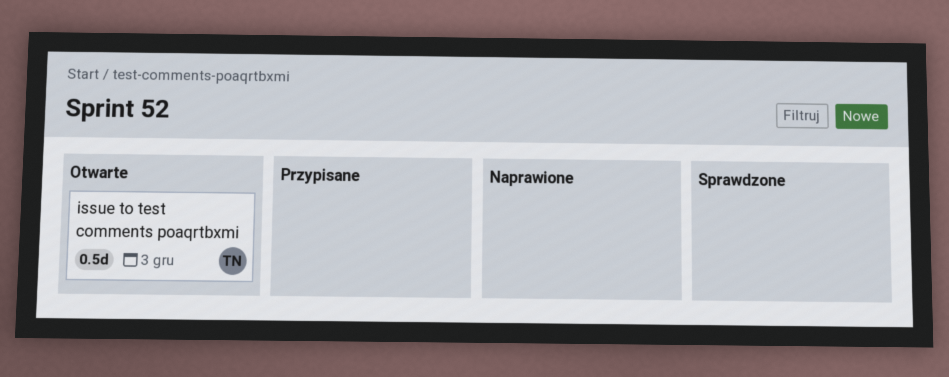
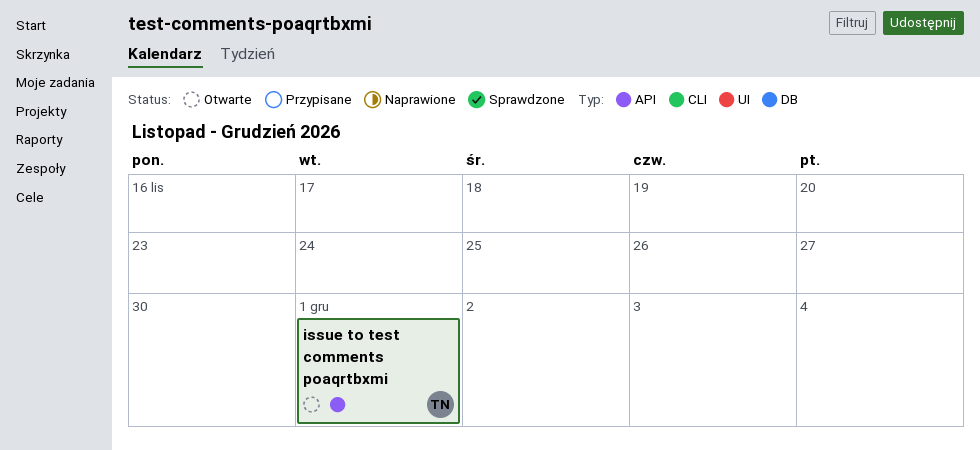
issue to test comments poaqrtbxmi, due: Dec 3 -> Dec 1

